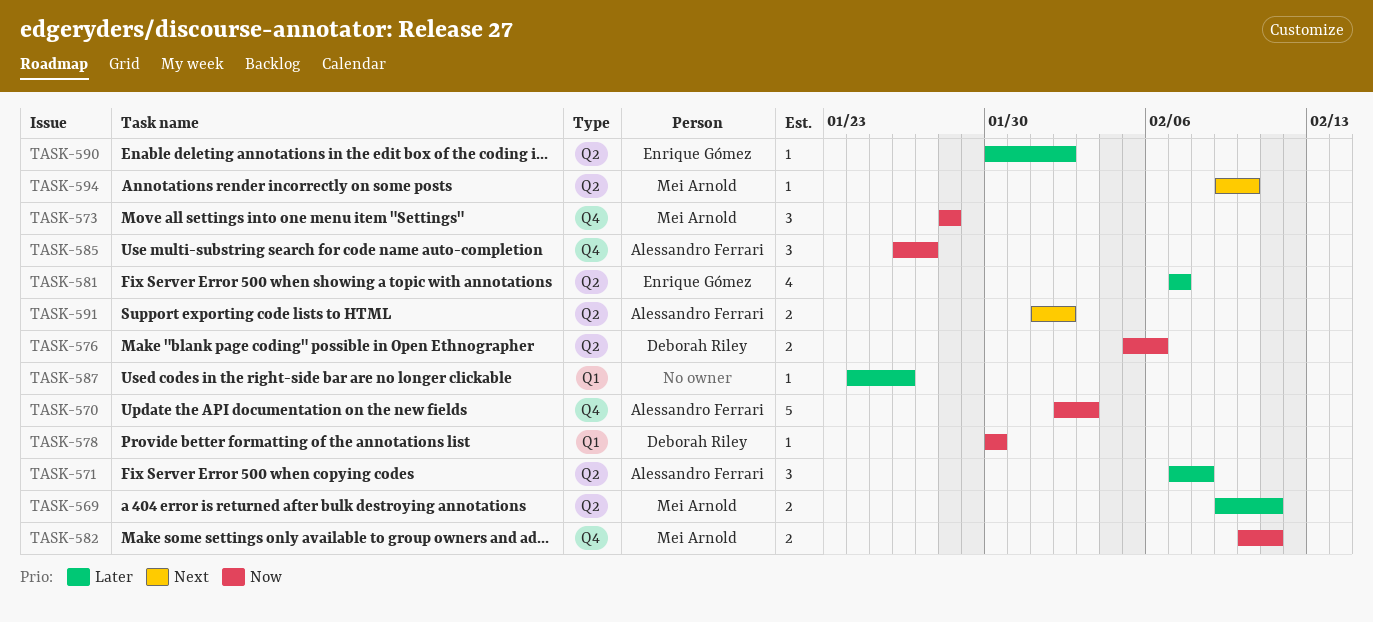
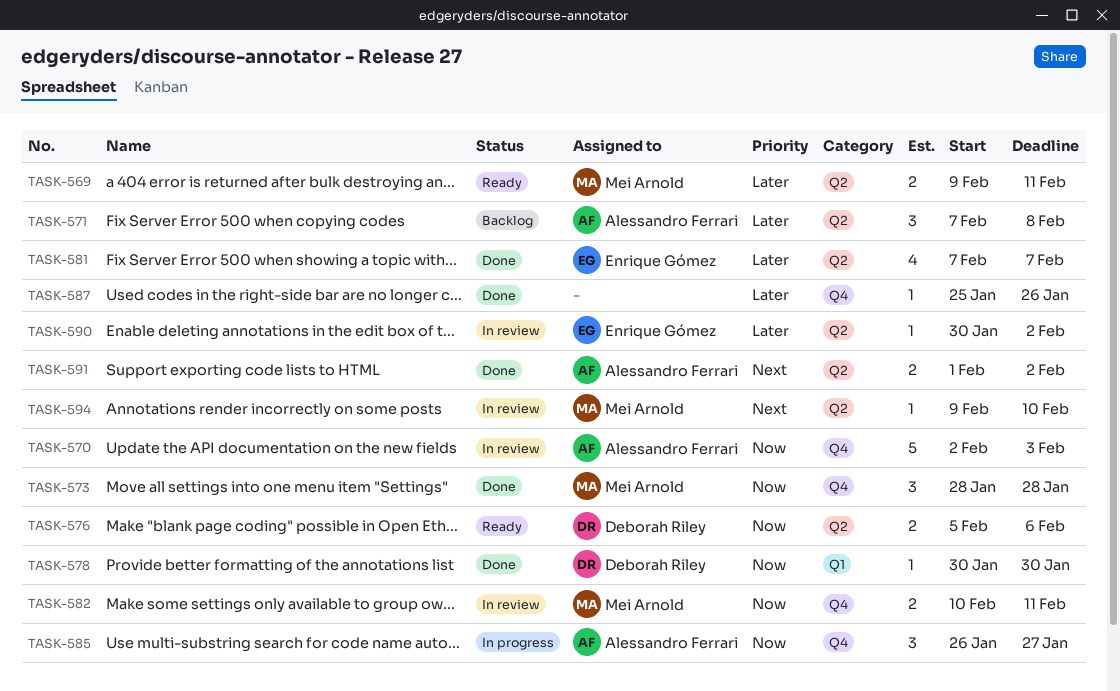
TASK-587, label: Q1 -> Q4
TASK-587, start: Jan 24 -> Jan 25

